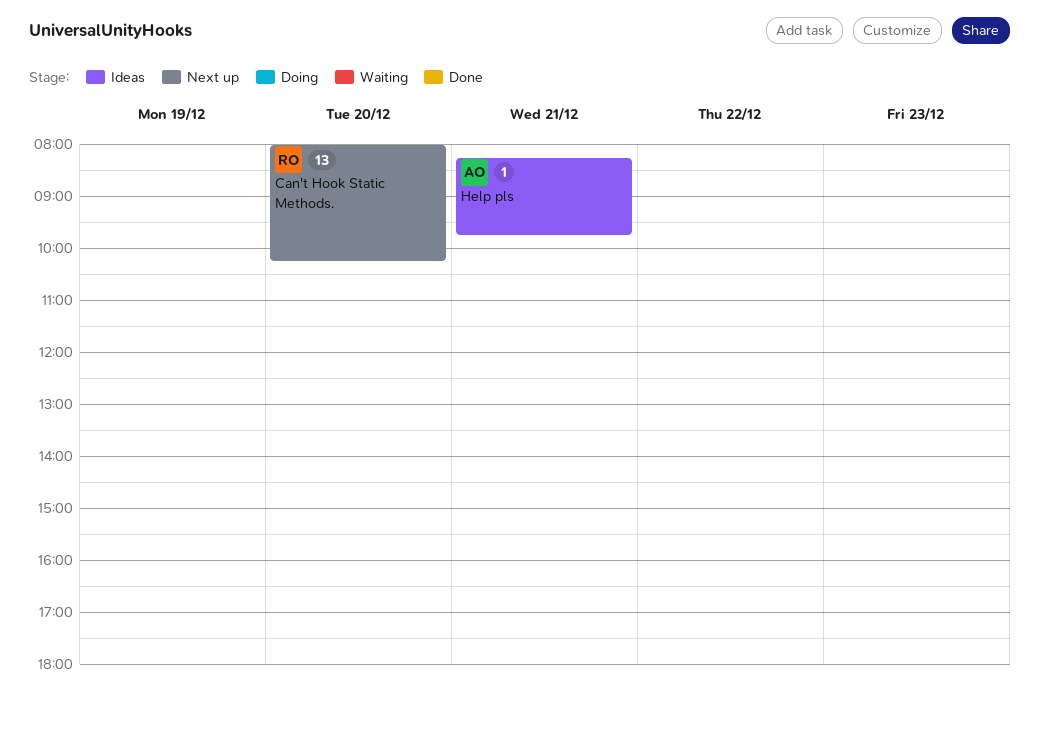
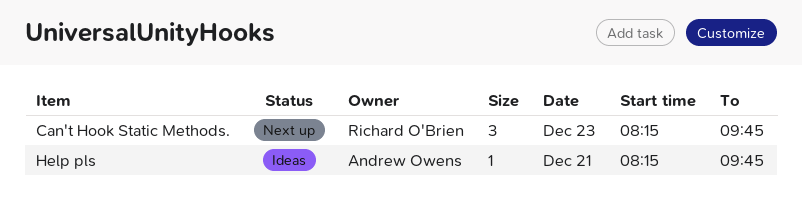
Can't Hook Static Methods., estimate: 13 -> 3
Can't Hook Static Methods., day: Dec 20 -> Dec 23
Can't Hook Static Methods., begins: 08:00 -> 08:15
Can't Hook Static Methods., ends: 10:15 -> 09:45

